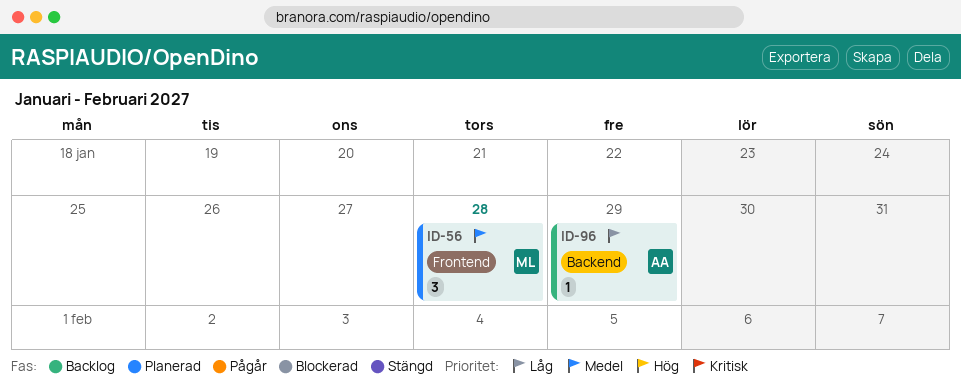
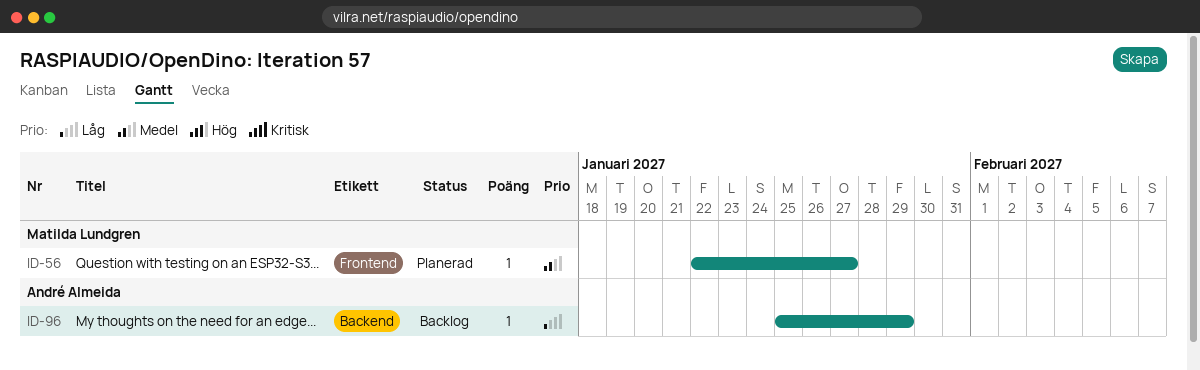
ID-56, estimate: 3 -> 1
ID-56, due: Jan 28 -> Jan 27

